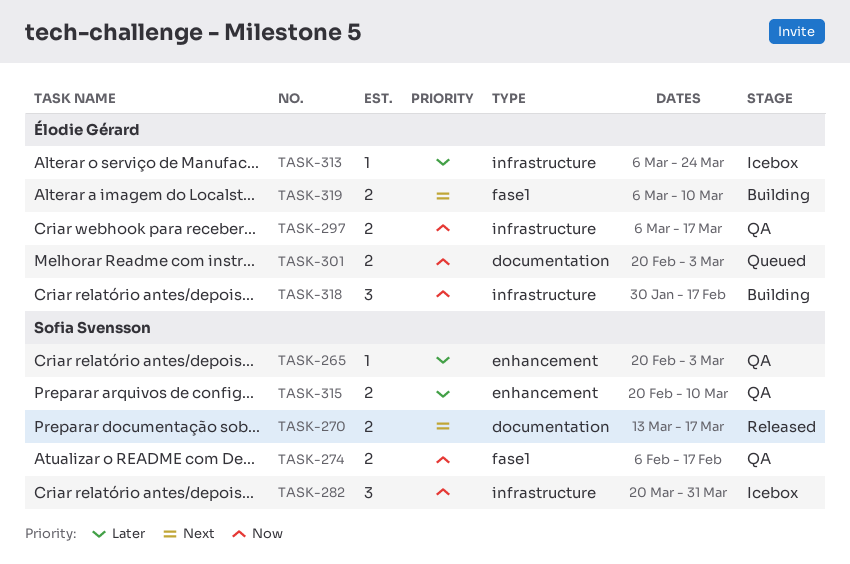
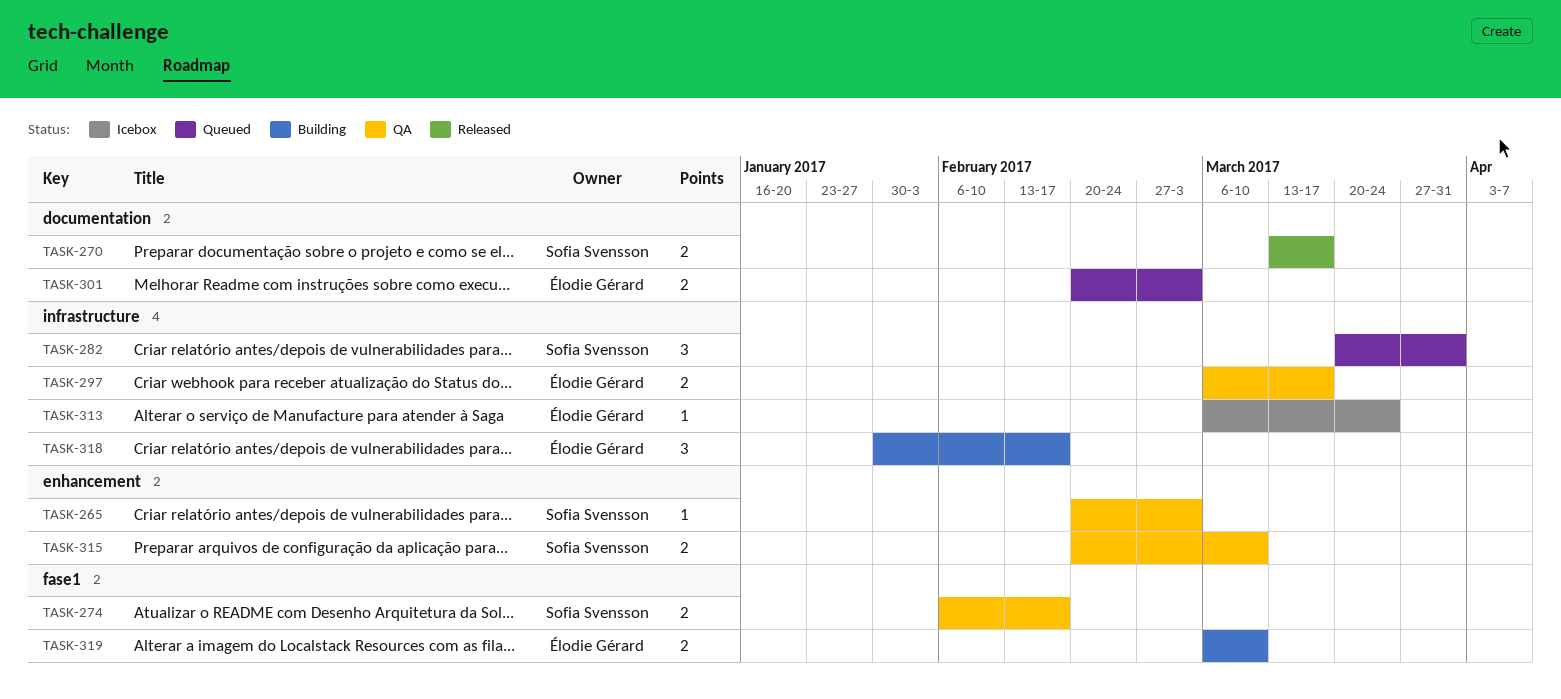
TASK-282, status: Icebox -> Queued

